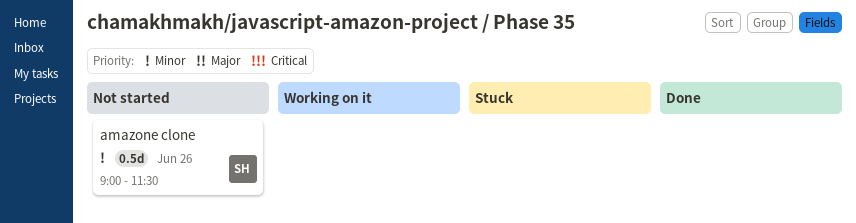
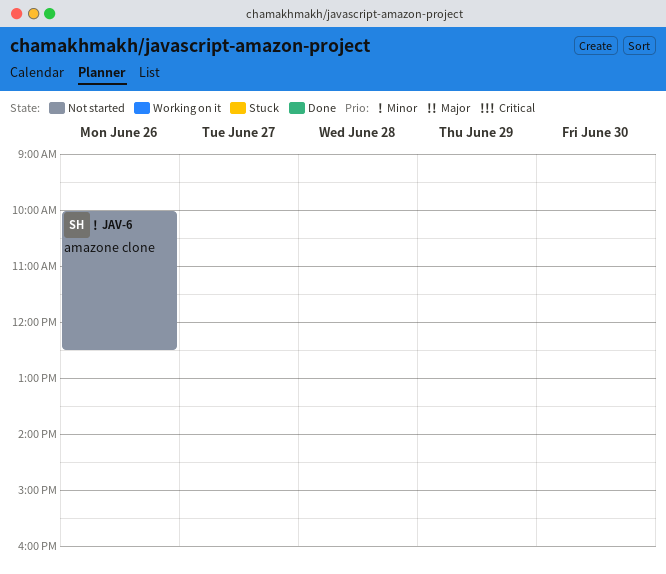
amazone clone, begins: 09:00 -> 10:00
amazone clone, ends: 11:30 -> 12:30

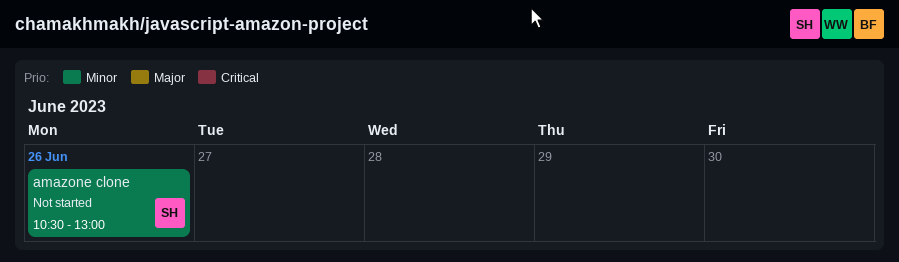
amazone clone, begins: 10:00 -> 10:30
amazone clone, ends: 12:30 -> 13:00

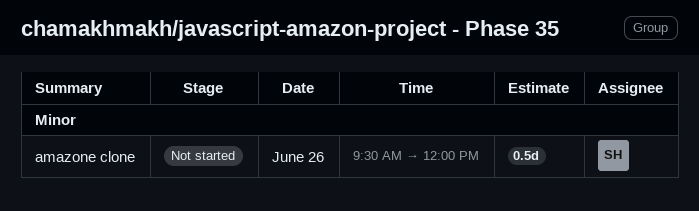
amazone clone, begins: 10:30 -> 09:30
amazone clone, ends: 13:00 -> 12:00

